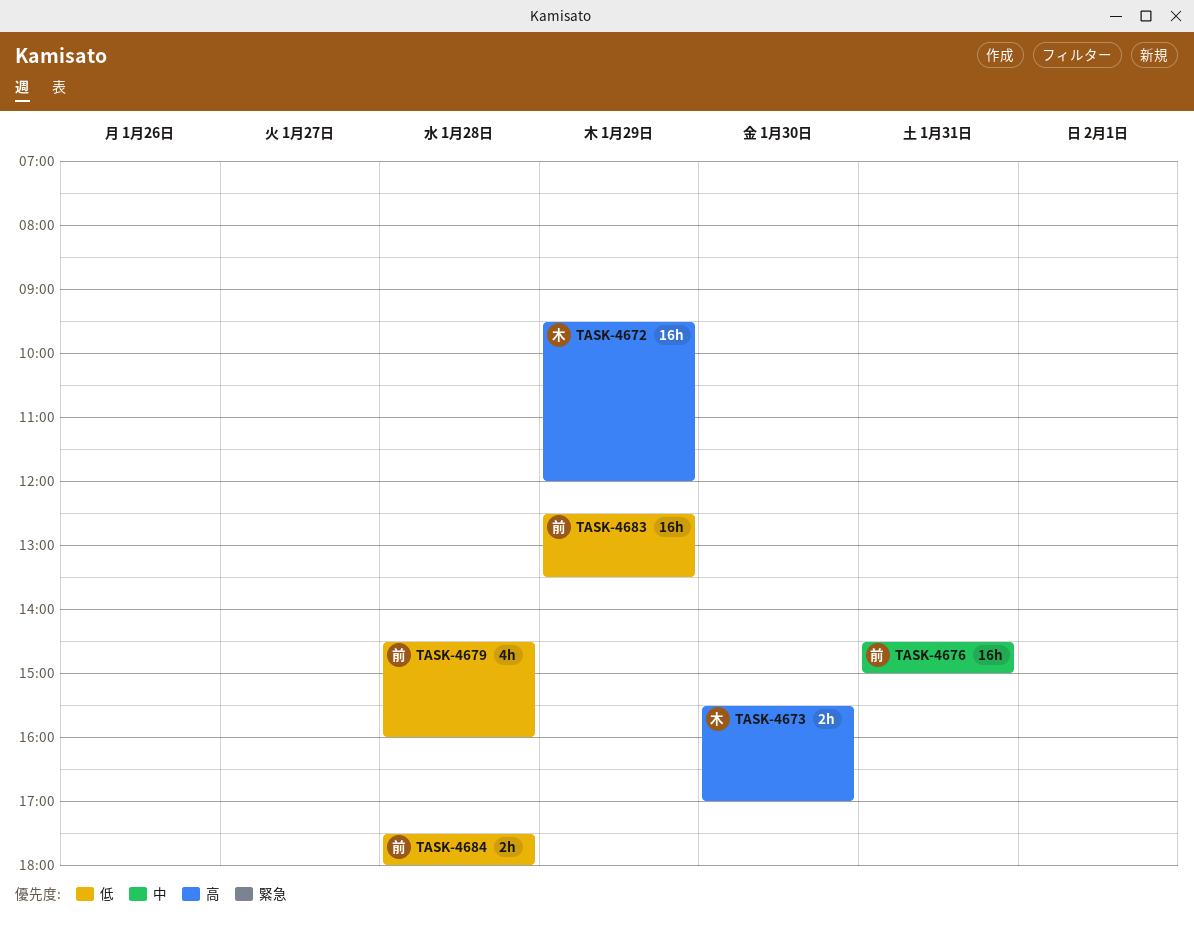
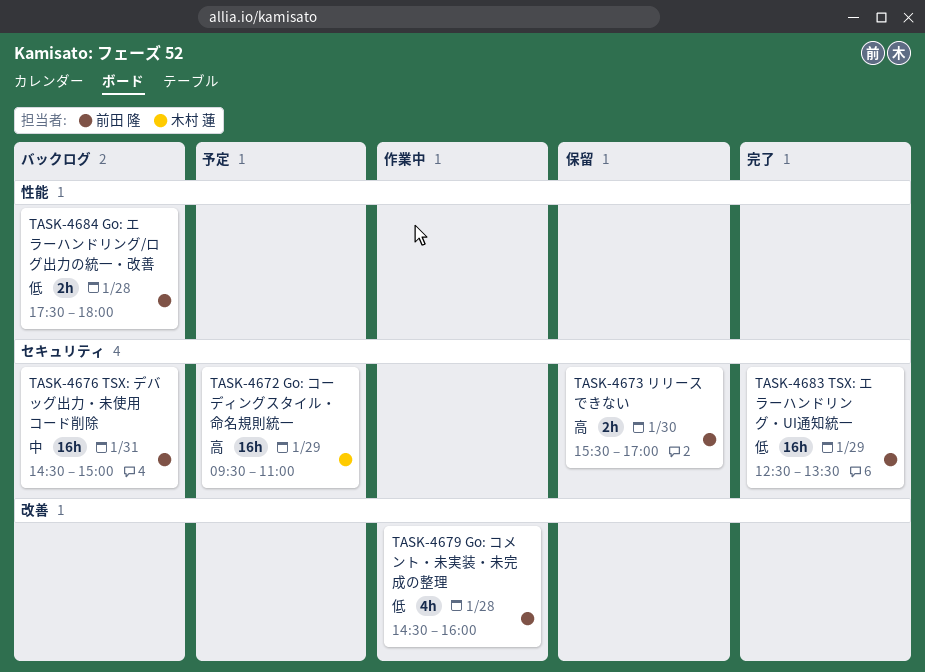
TASK-4672, ends: 12:00 -> 11:00
TASK-4673, owner: 木村 蓮 -> 前田 隆

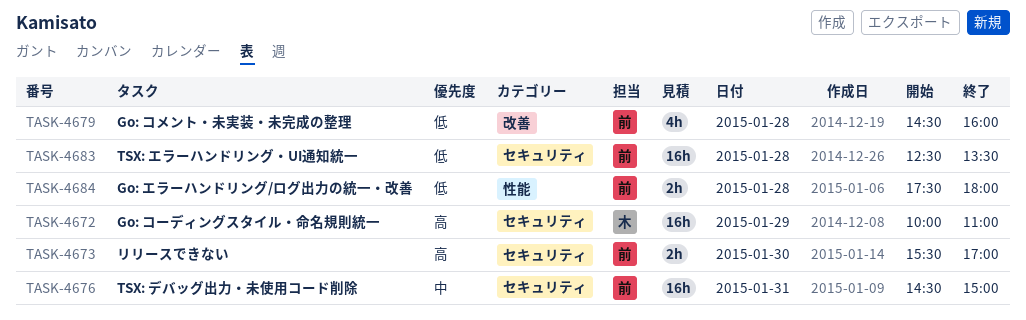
TASK-4672, begins: 09:30 -> 10:00
TASK-4683, day: Jan 29 -> Jan 28

